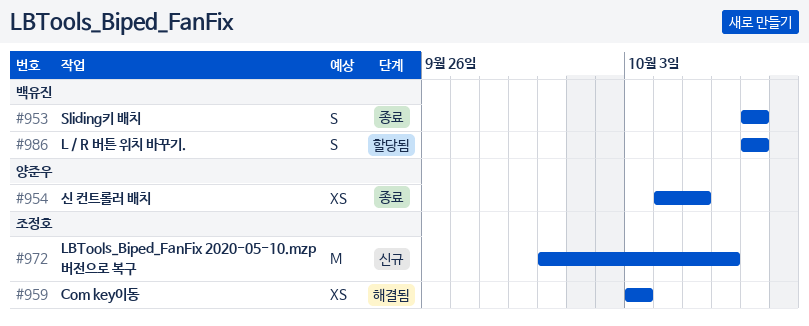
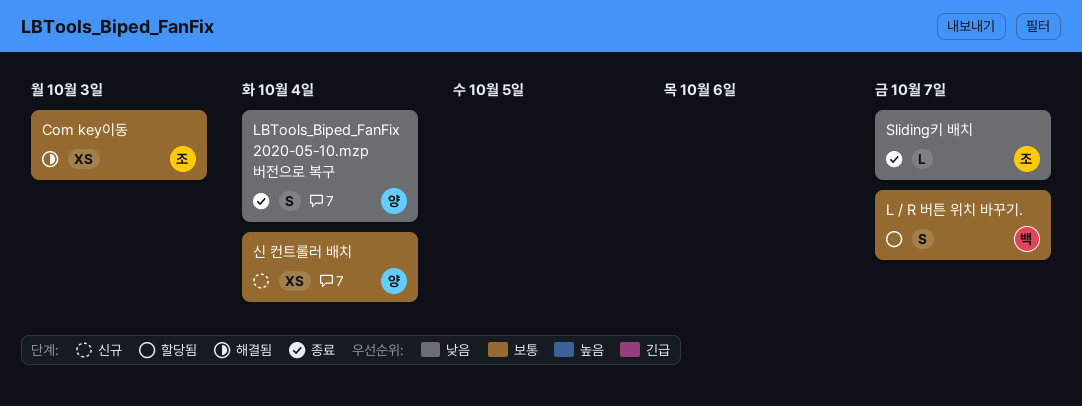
LBTools_Biped_FanFix 2020-05-10.mzp 버전으로 복구, status: 신규 -> 종료
LBTools_Biped_FanFix 2020-05-10.mzp 버전으로 복구, owner: 조정호 -> 양준우
LBTools_Biped_FanFix 2020-05-10.mzp 버전으로 복구, estimate: M -> S
LBTools_Biped_FanFix 2020-05-10.mzp 버전으로 복구, due: Oct 6 -> Oct 4
Sliding키 배치, owner: 백유진 -> 조정호
Sliding키 배치, estimate: S -> L
신 컨트롤러 배치, status: 종료 -> 신규
신 컨트롤러 배치, due: Oct 5 -> Oct 4

